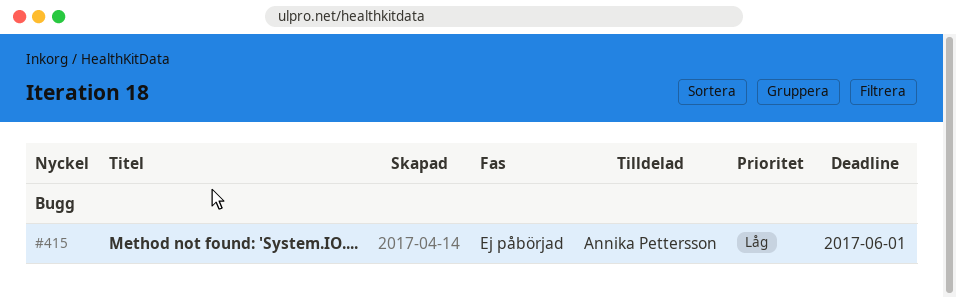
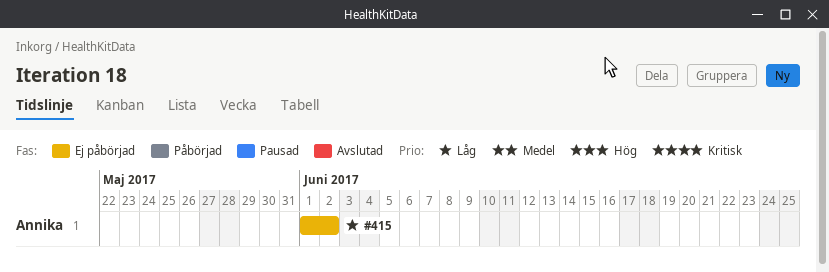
#415, due: Jun 1 -> Jun 2

